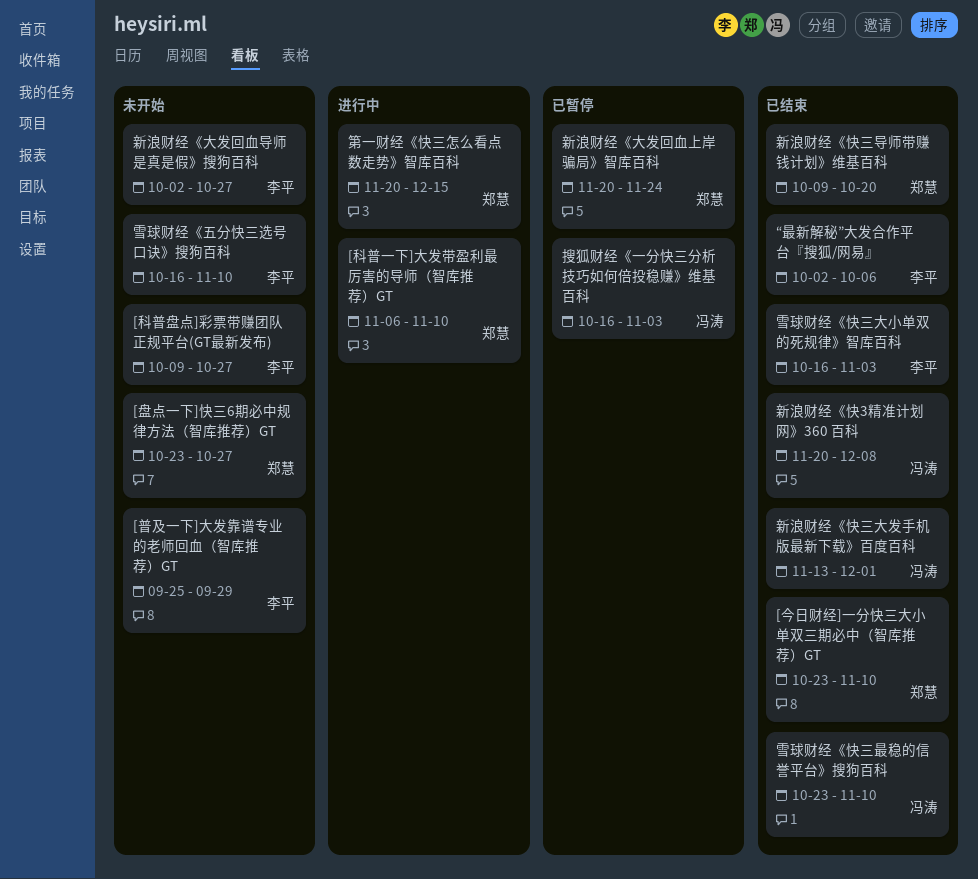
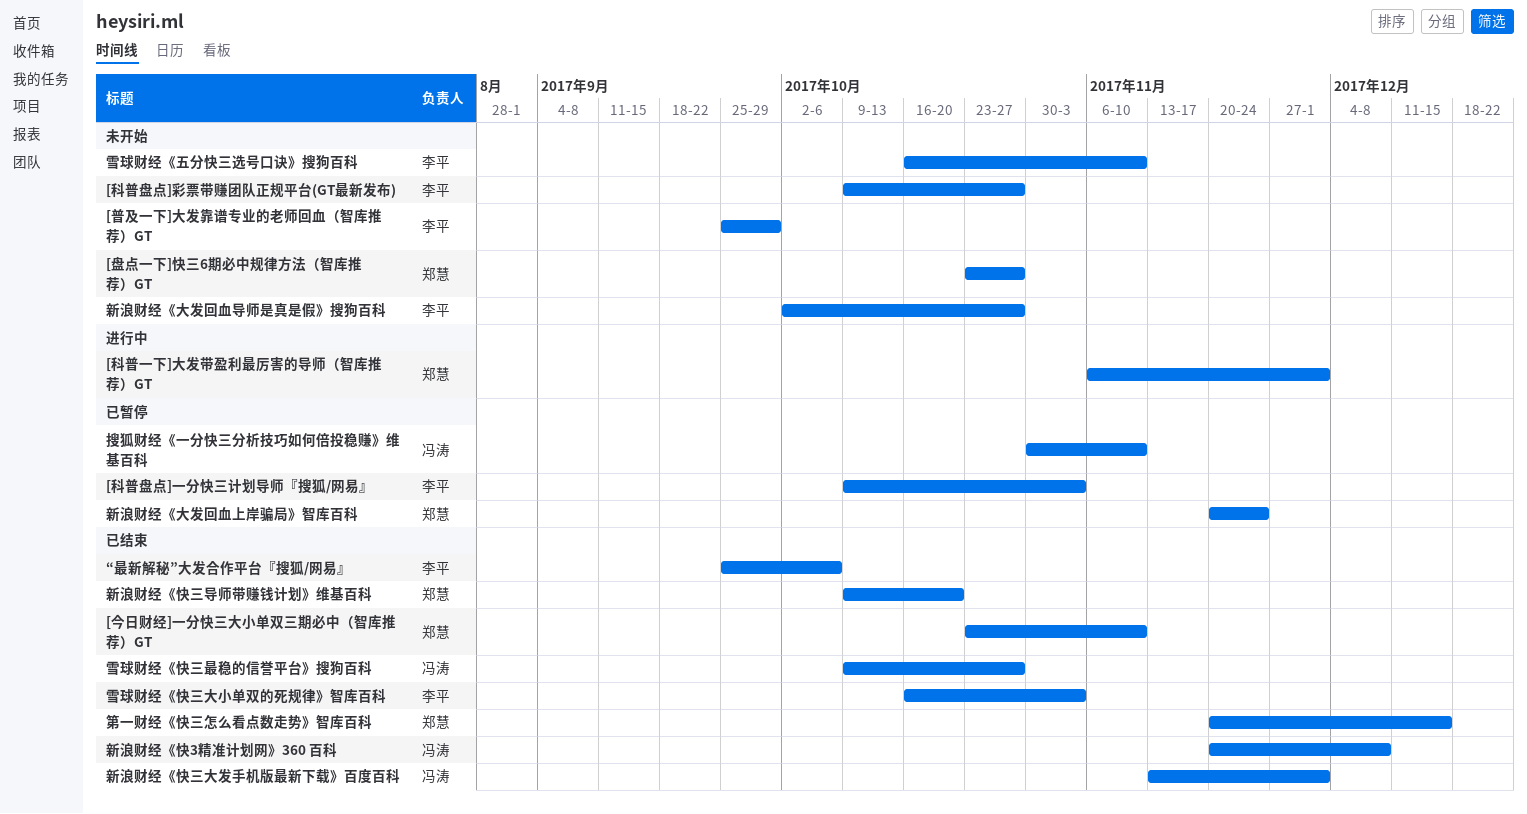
[科普一下]大发带盈利最厉害的导师（智库推荐）GT, due: Nov 10 -> Dec 1
[科普盘点]一分快三计划导师『搜狐/网易』: none -> present
“最新解秘”大发合作平台『搜狐/网易』, start: Oct 2 -> Sep 25
搜狐财经《一分快三分析技巧如何倍投稳赚》维基百科, start: Oct 16 -> Oct 30
搜狐财经《一分快三分析技巧如何倍投稳赚》维基百科, due: Nov 3 -> Nov 10
第一财经《快三怎么看点数走势》智库百科, status: 进行中 -> 已结束
雪球财经《快三最稳的信誉平台》搜狗百科, start: Oct 23 -> Oct 9
雪球财经《快三最稳的信誉平台》搜狗百科, due: Nov 10 -> Oct 27

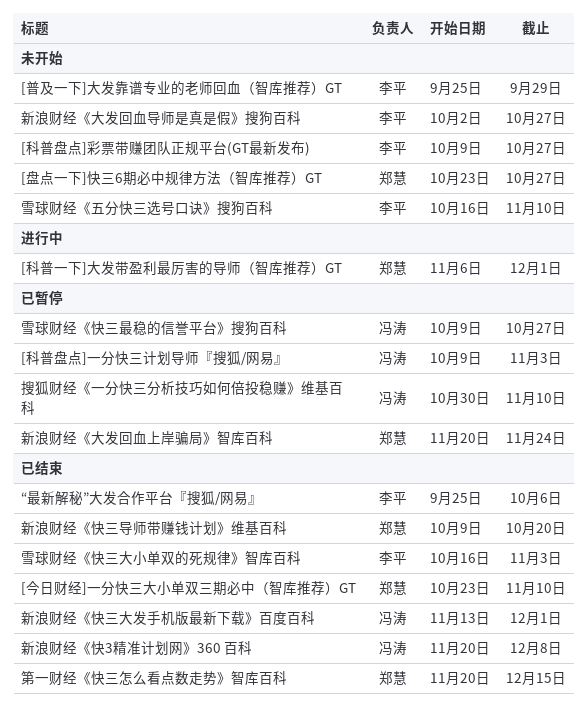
[科普盘点]一分快三计划导师『搜狐/网易』, owner: 李平 -> 冯涛
雪球财经《快三最稳的信誉平台》搜狗百科, status: 已结束 -> 已暂停

